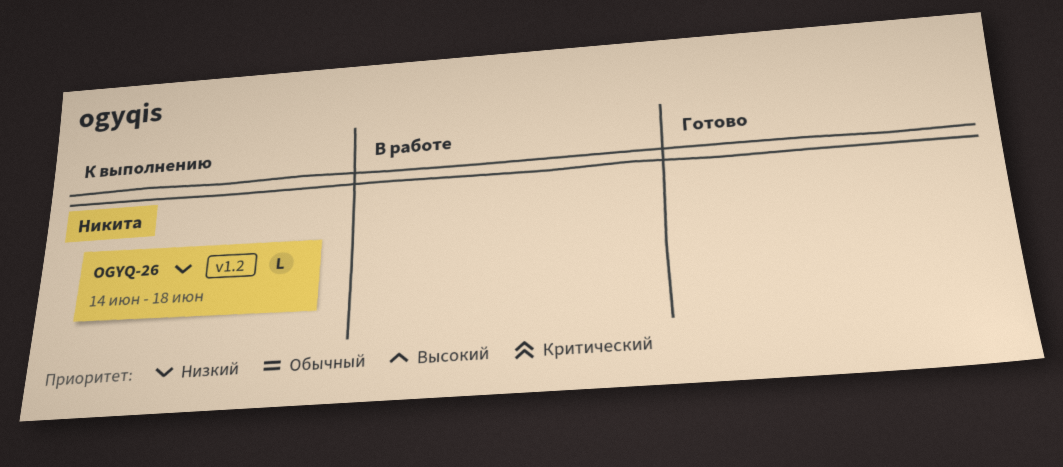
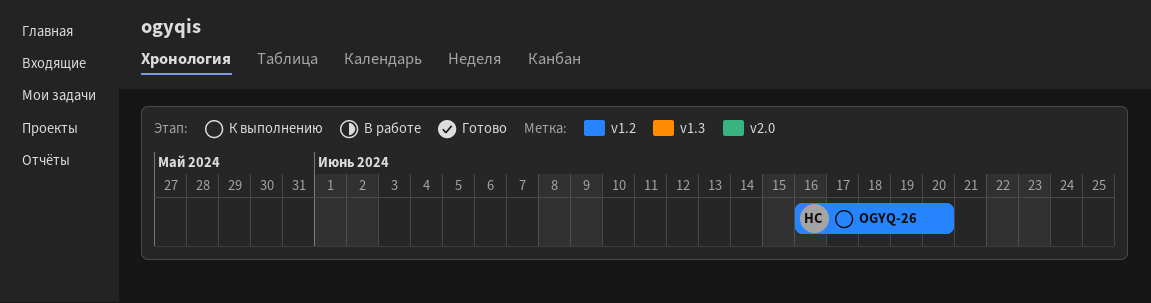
OGYQ-26, start: Jun 14 -> Jun 16
OGYQ-26, due: Jun 18 -> Jun 20

